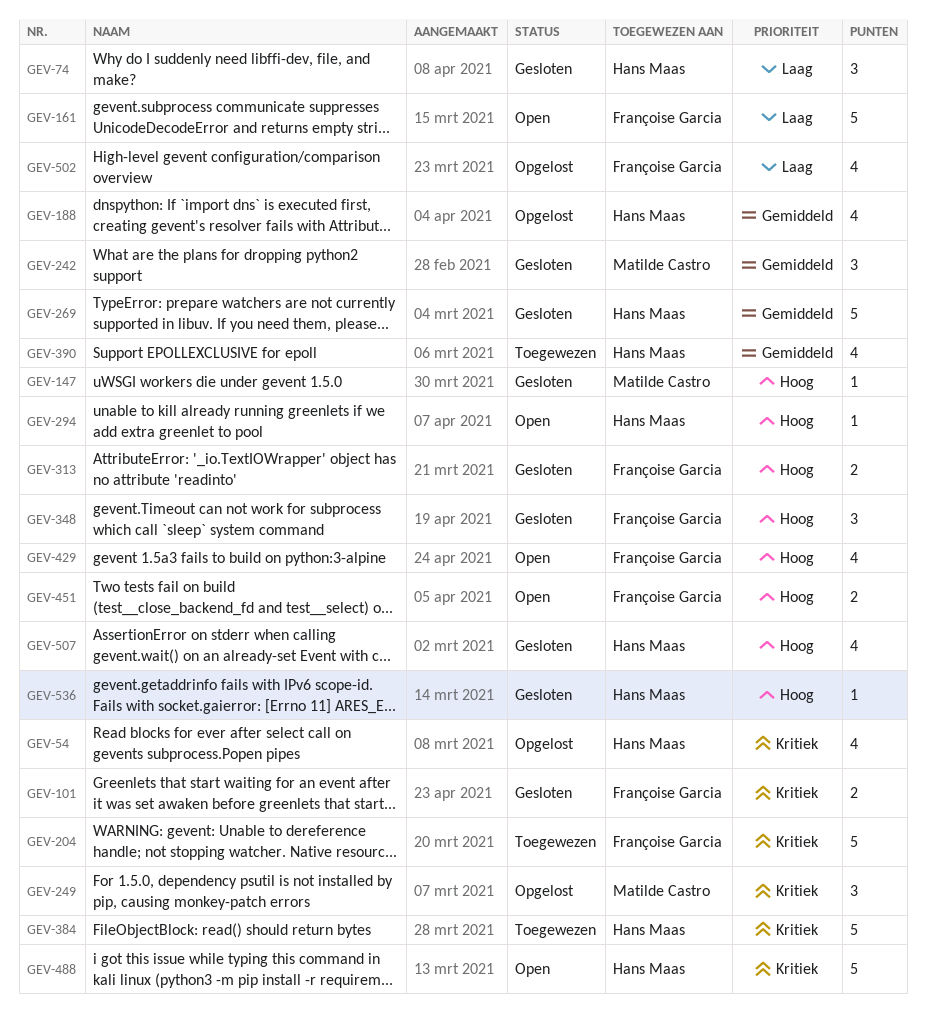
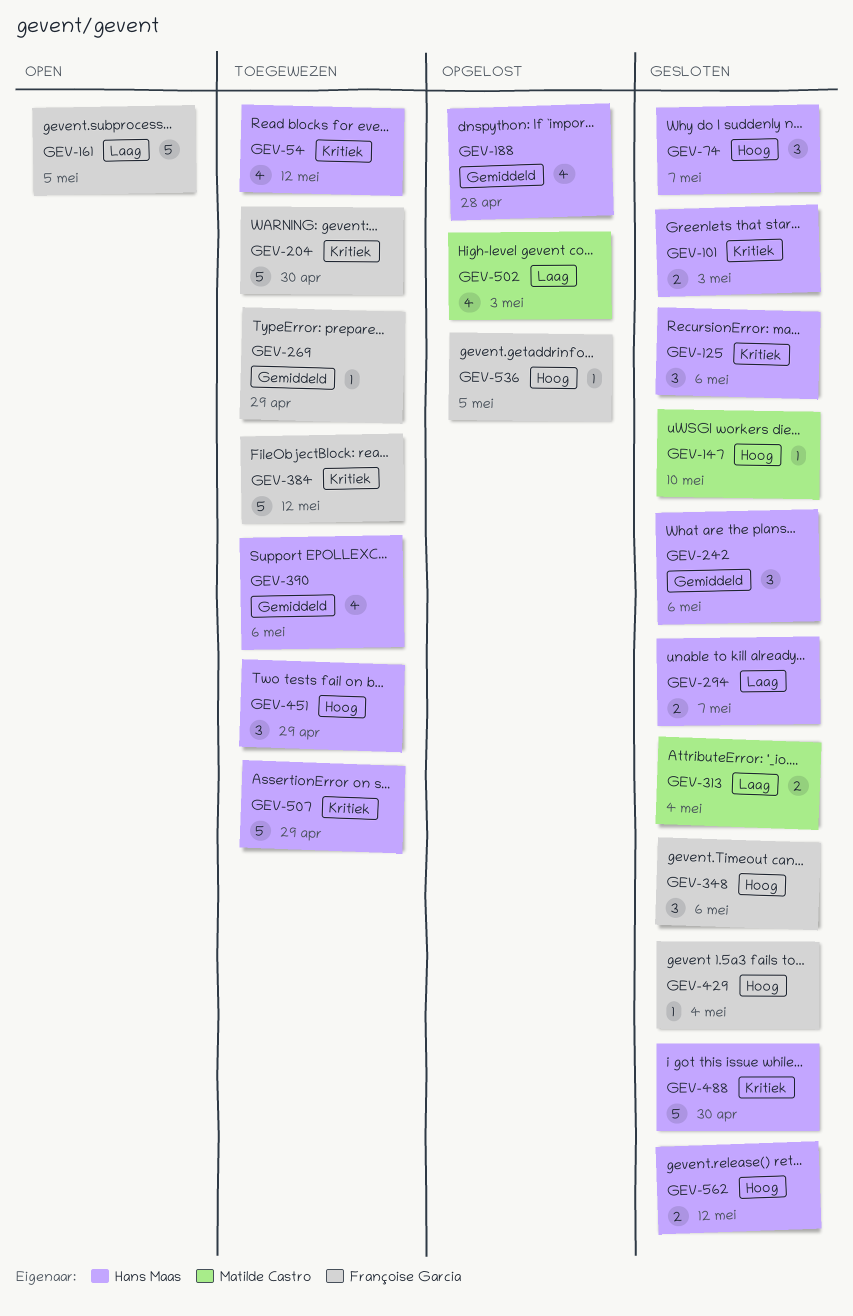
GEV-54, status: Opgelost -> Toegewezen
GEV-74, priority: Laag -> Hoog
GEV-101, owner: Françoise Garcia -> Hans Maas
GEV-125: none -> present
GEV-242, owner: Matilde Castro -> Hans Maas
GEV-249: present -> none
GEV-269, status: Gesloten -> Toegewezen
GEV-269, owner: Hans Maas -> Françoise Garcia
GEV-269, estimate: 5 -> 1
GEV-294, status: Open -> Gesloten
GEV-294, priority: Hoog -> Laag
GEV-294, estimate: 1 -> 2
GEV-313, owner: Françoise Garcia -> Matilde Castro
GEV-313, priority: Hoog -> Laag
GEV-384, owner: Hans Maas -> Françoise Garcia
GEV-429, status: Open -> Gesloten
GEV-429, estimate: 4 -> 1
GEV-451, status: Open -> Toegewezen
GEV-451, owner: Françoise Garcia -> Hans Maas
GEV-451, estimate: 2 -> 3
GEV-488, status: Open -> Gesloten
GEV-502, owner: Françoise Garcia -> Matilde Castro
GEV-507, status: Gesloten -> Toegewezen
GEV-507, priority: Hoog -> Kritiek
GEV-507, estimate: 4 -> 5
GEV-536, status: Gesloten -> Opgelost
GEV-536, owner: Hans Maas -> Françoise Garcia
GEV-562: none -> present

